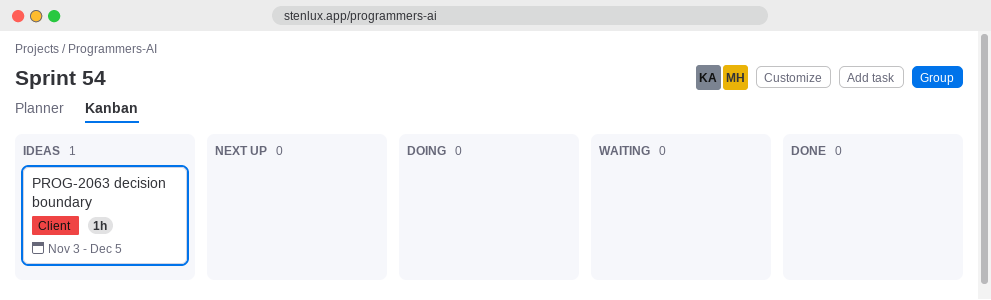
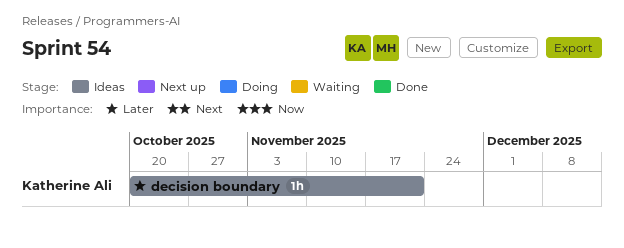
decision boundary, start: Nov 3 -> Oct 20
decision boundary, due: Dec 5 -> Nov 21

